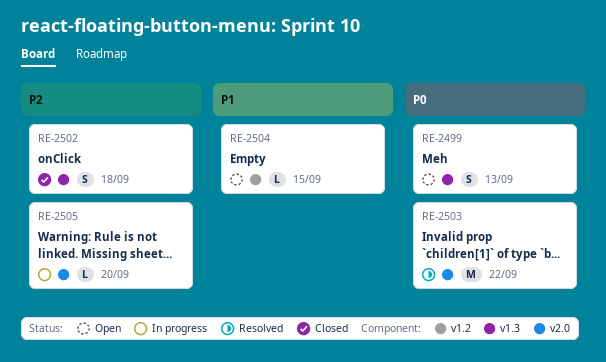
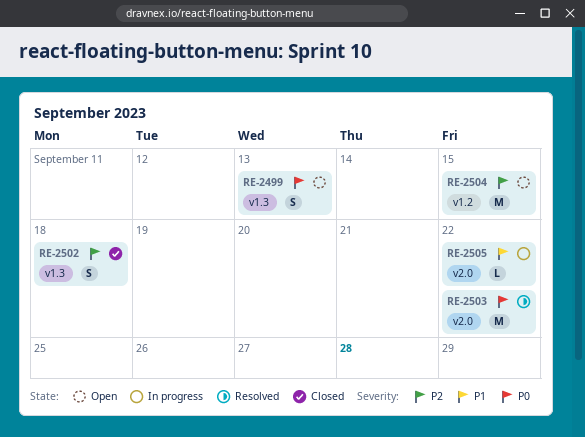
RE-2504, priority: P1 -> P2
RE-2504, estimate: L -> M
RE-2505, priority: P2 -> P1
RE-2505, due: Sep 20 -> Sep 22

